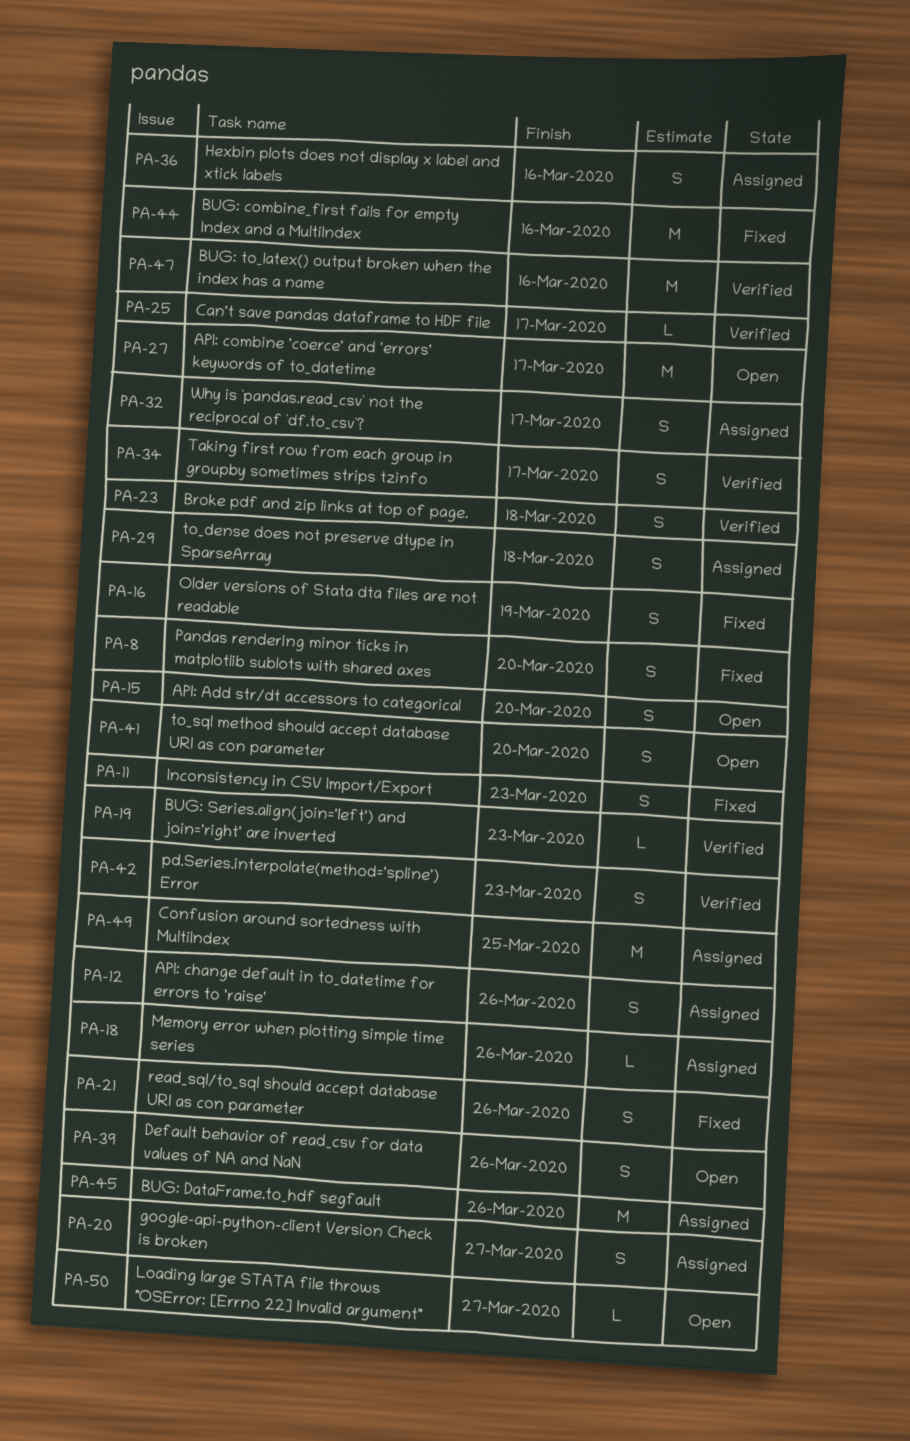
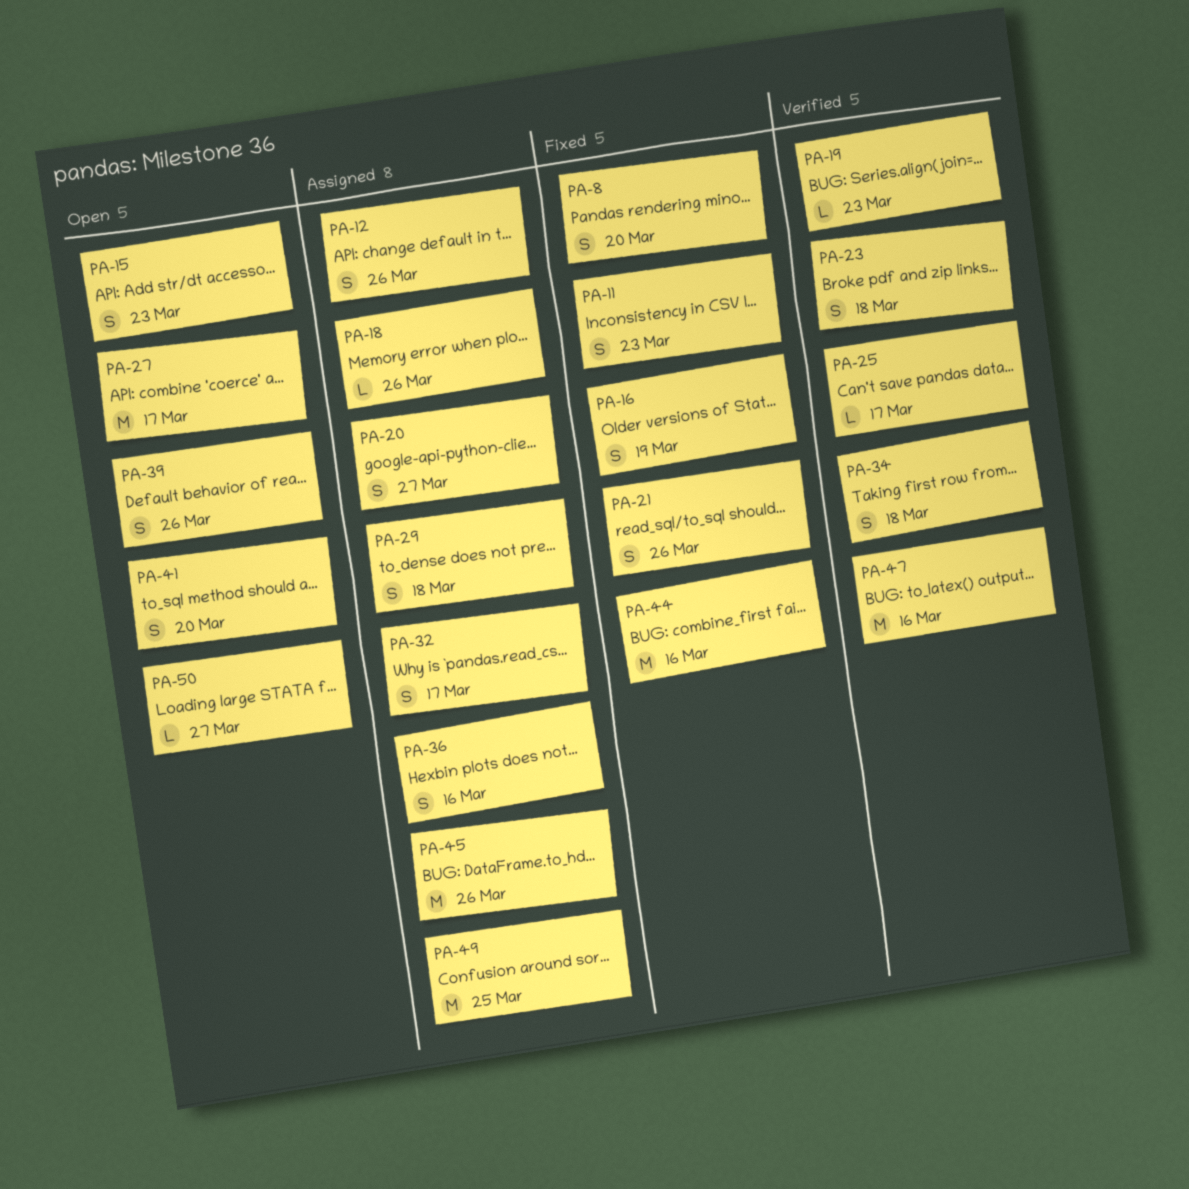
PA-15, due: Mar 20 -> Mar 23
PA-34, due: Mar 17 -> Mar 18
PA-42: present -> none

